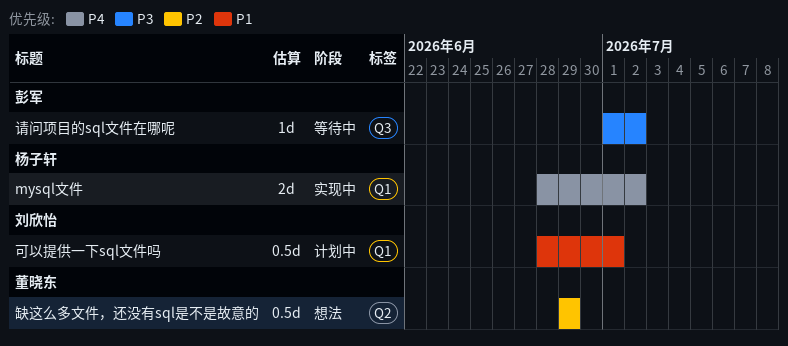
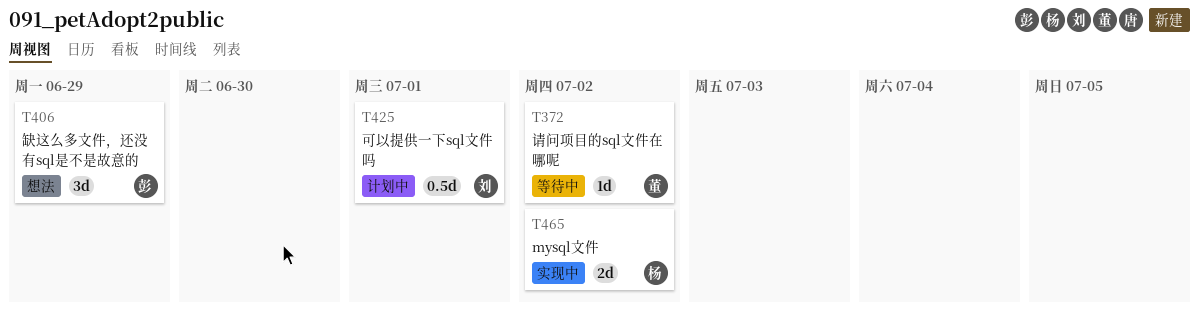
缺这么多文件，还没有sql是不是故意的, owner: 董晓东 -> 彭军
缺这么多文件，还没有sql是不是故意的, estimate: 0.5d -> 3d
请问项目的sql文件在哪呢, owner: 彭军 -> 董晓东

